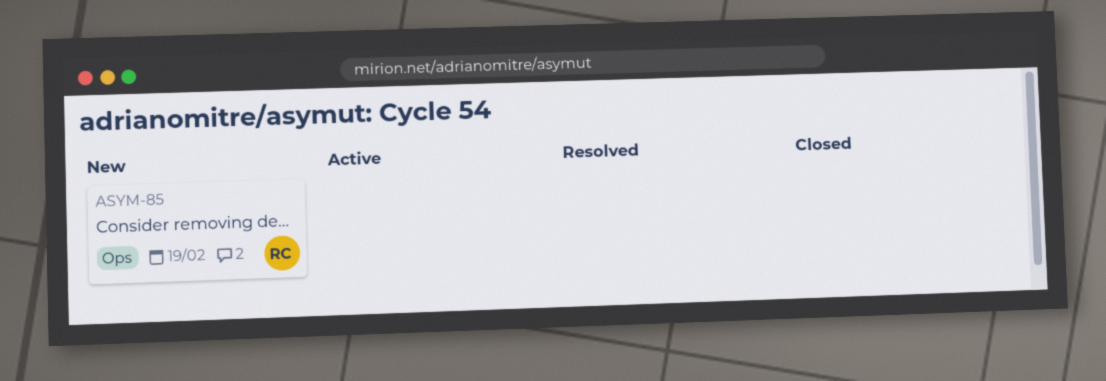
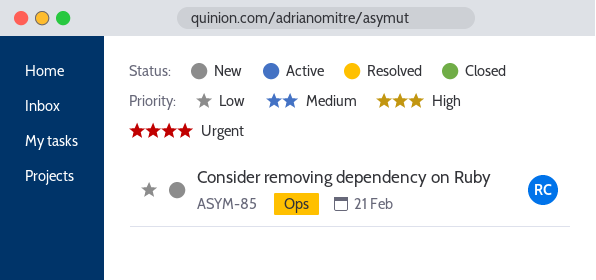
ASYM-85, due: Feb 19 -> Feb 21

